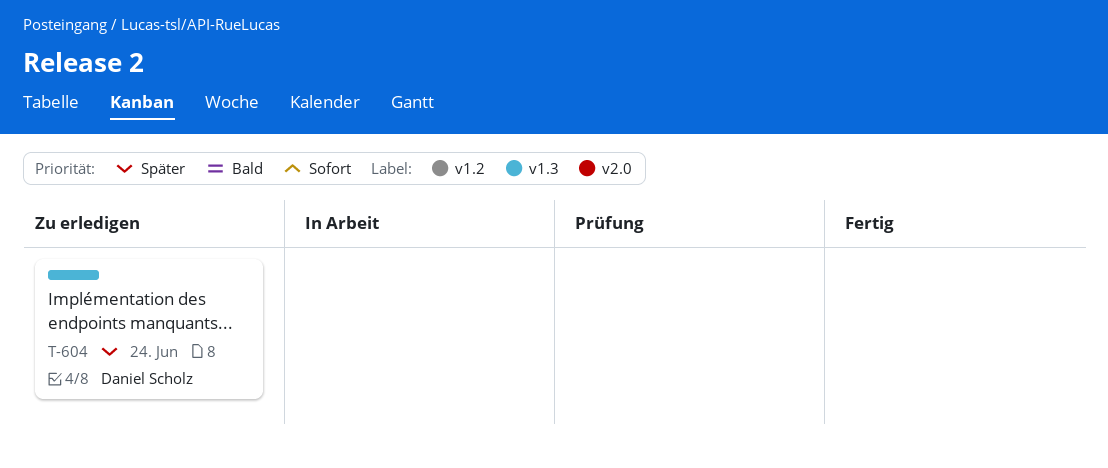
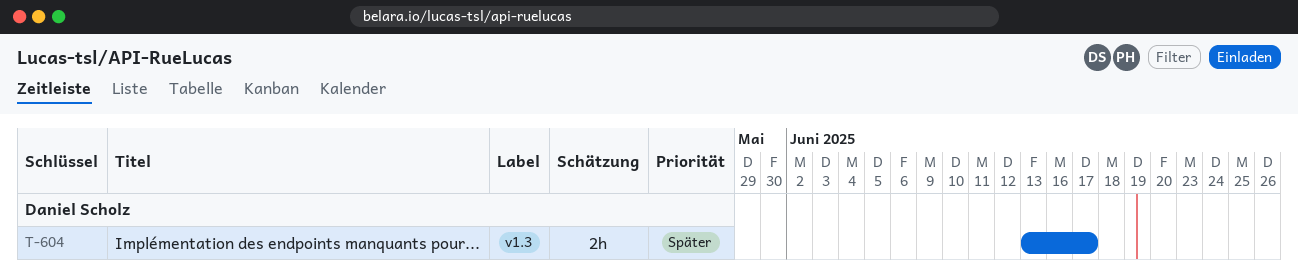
T-604, due: Jun 24 -> Jun 17

